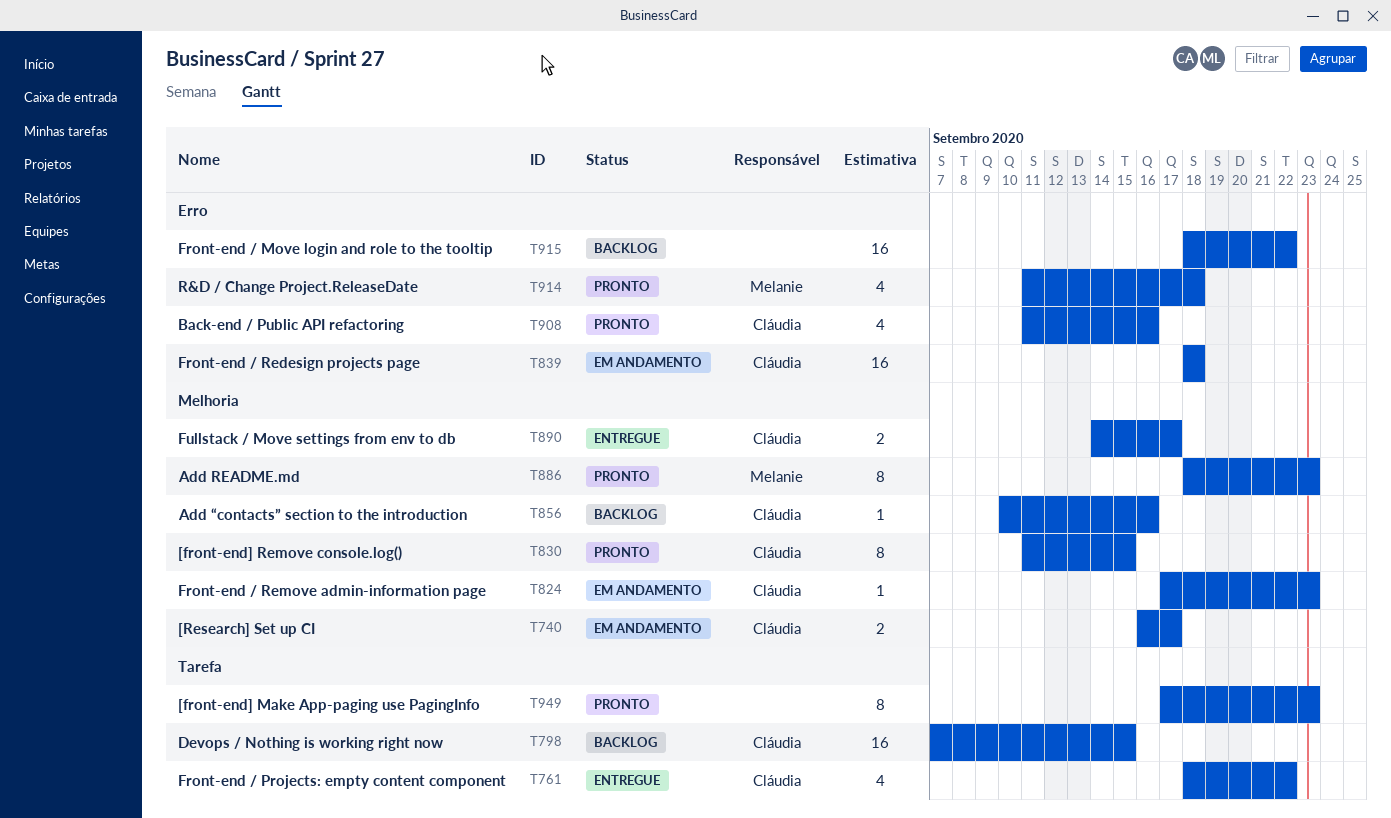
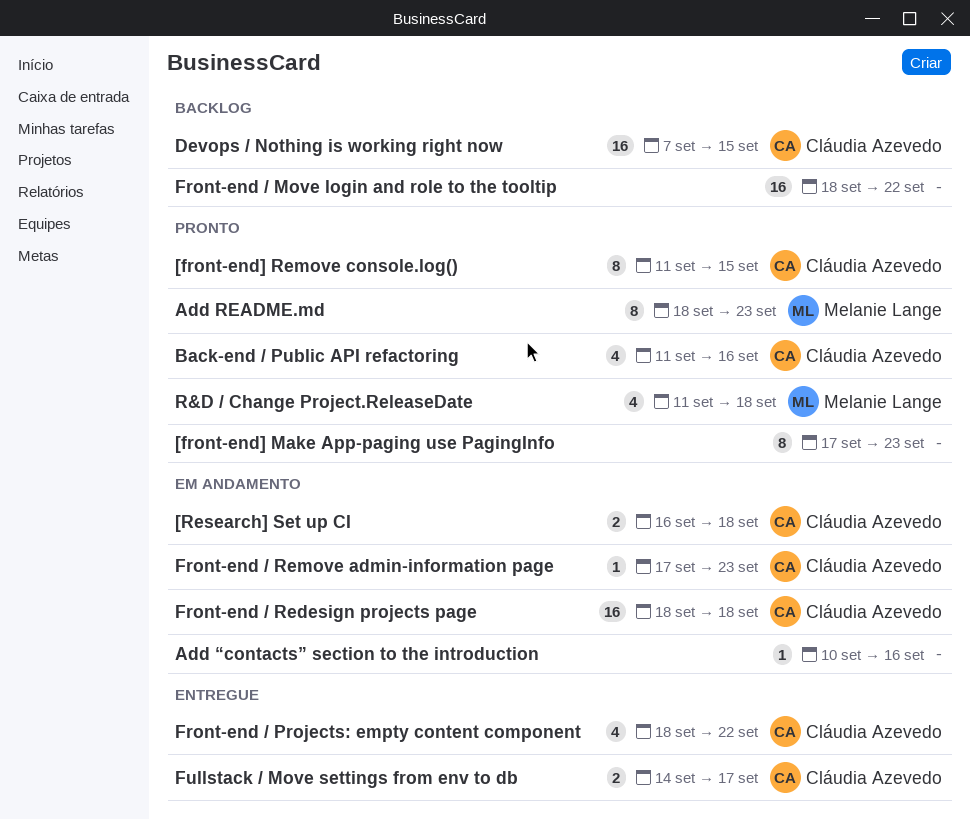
[Research] Set up CI, due: Sep 17 -> Sep 18
Add “contacts” section to the introduction, status: Backlog -> Em andamento
Add “contacts” section to the introduction, owner: Cláudia Azevedo -> none

